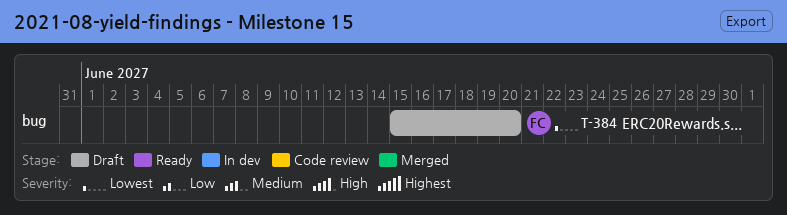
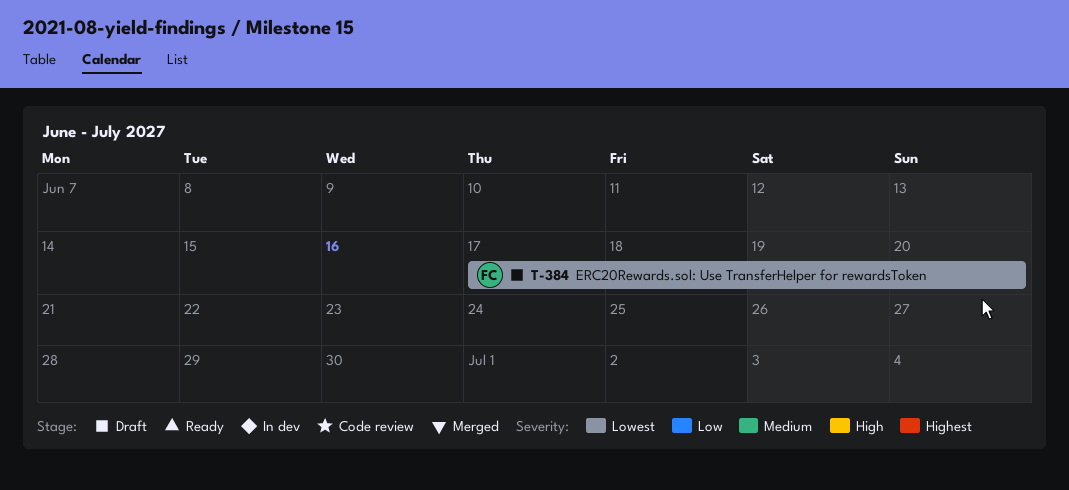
T-384, start: Jun 15 -> Jun 17

